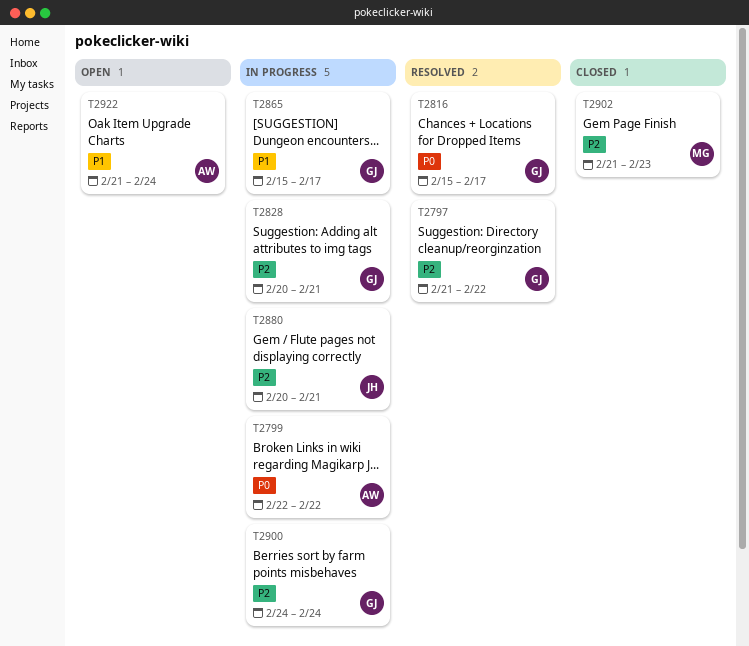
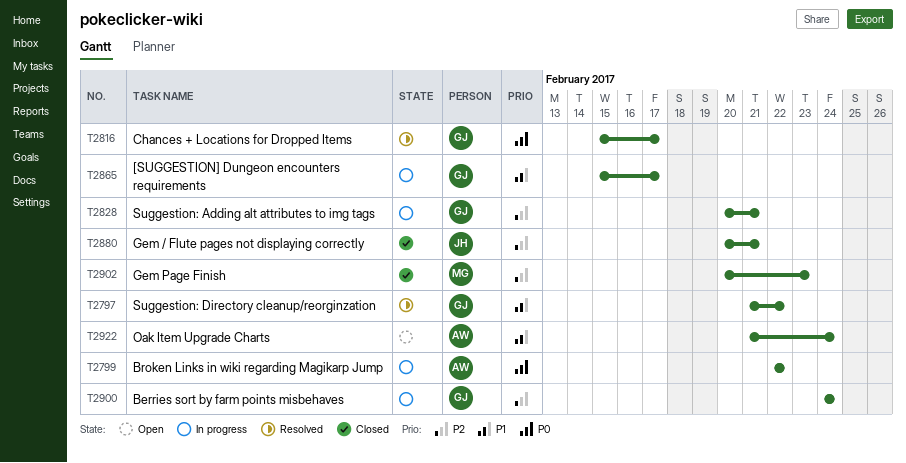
T2797, priority: P2 -> P1
T2880, status: In progress -> Closed
T2902, start: Feb 21 -> Feb 20

